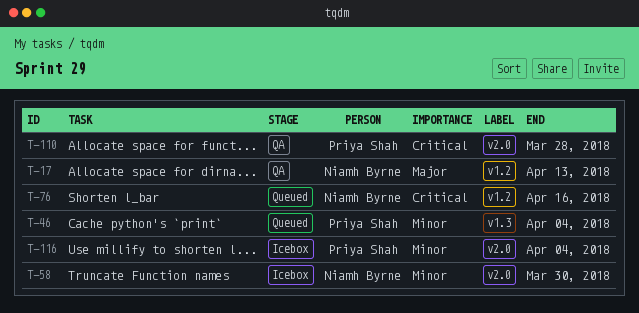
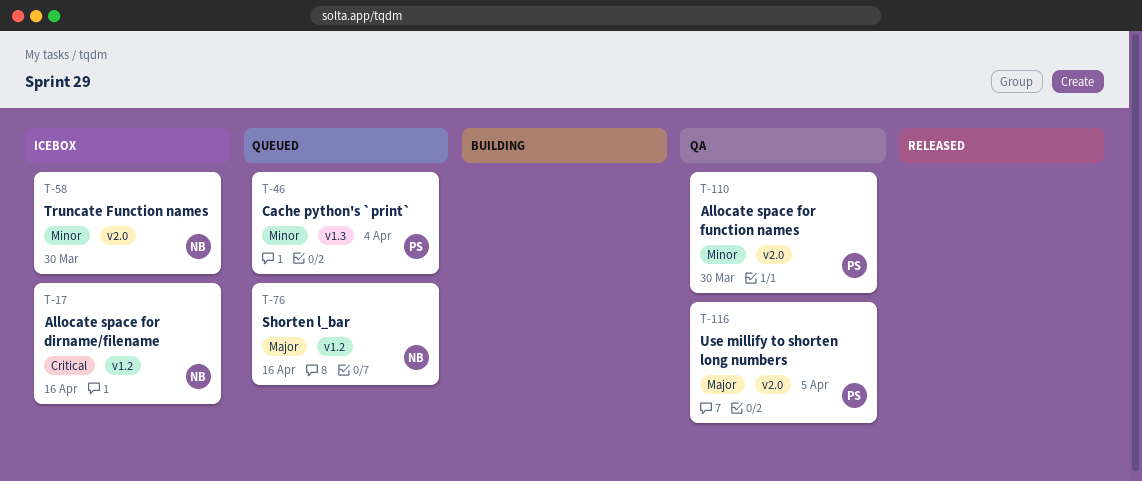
T-17, status: QA -> Icebox
T-17, priority: Major -> Critical
T-17, due: Apr 13 -> Apr 16
T-76, priority: Critical -> Major
T-110, priority: Critical -> Minor
T-110, due: Mar 28 -> Mar 30
T-116, status: Icebox -> QA
T-116, priority: Minor -> Major
T-116, due: Apr 4 -> Apr 5

